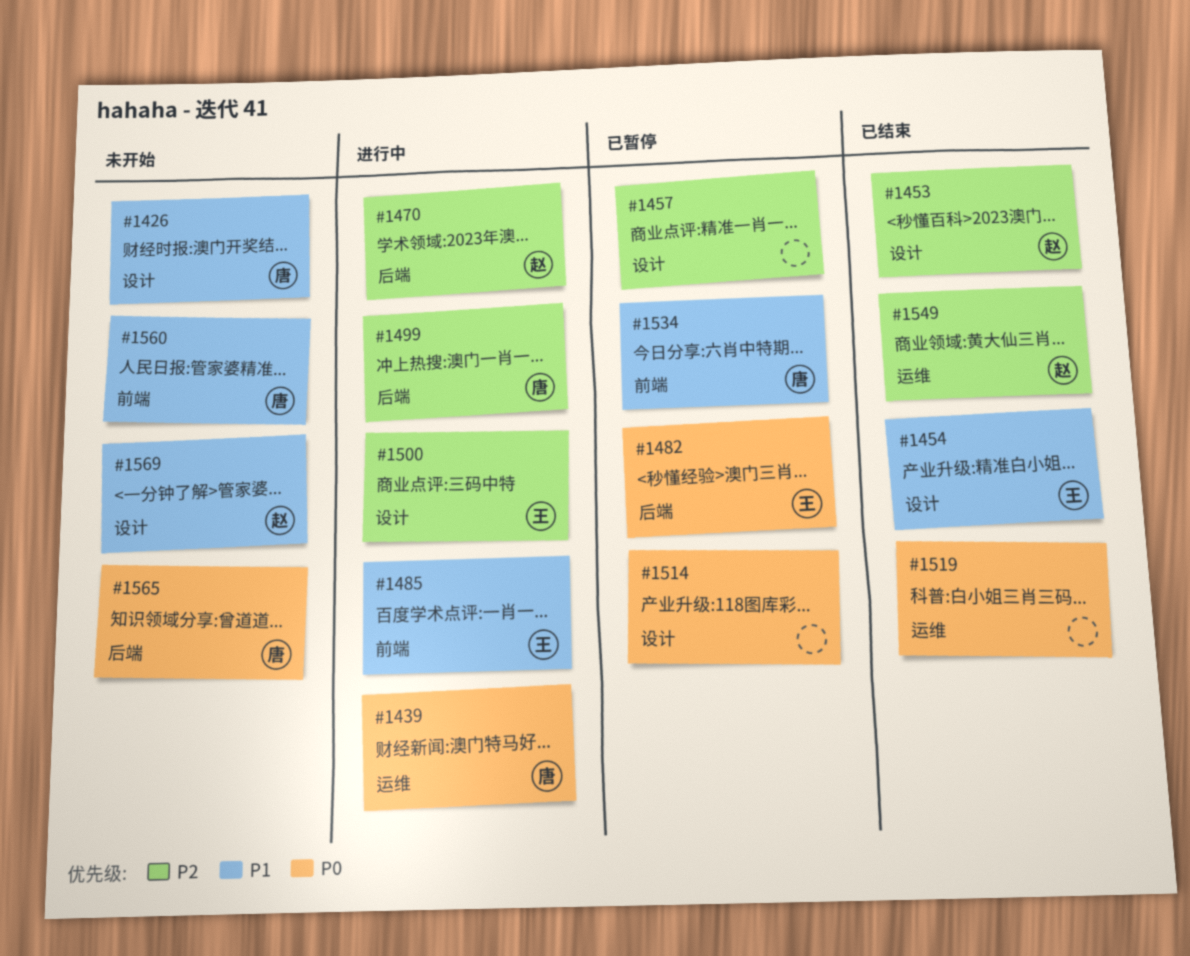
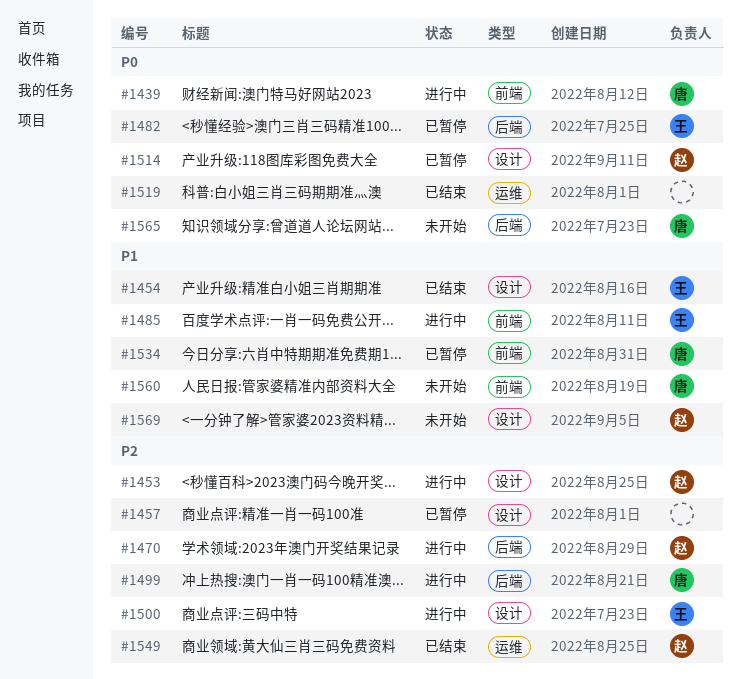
#1426: present -> none
#1439, label: 运维 -> 前端
#1453, status: 已结束 -> 进行中
#1514, owner: none -> 赵

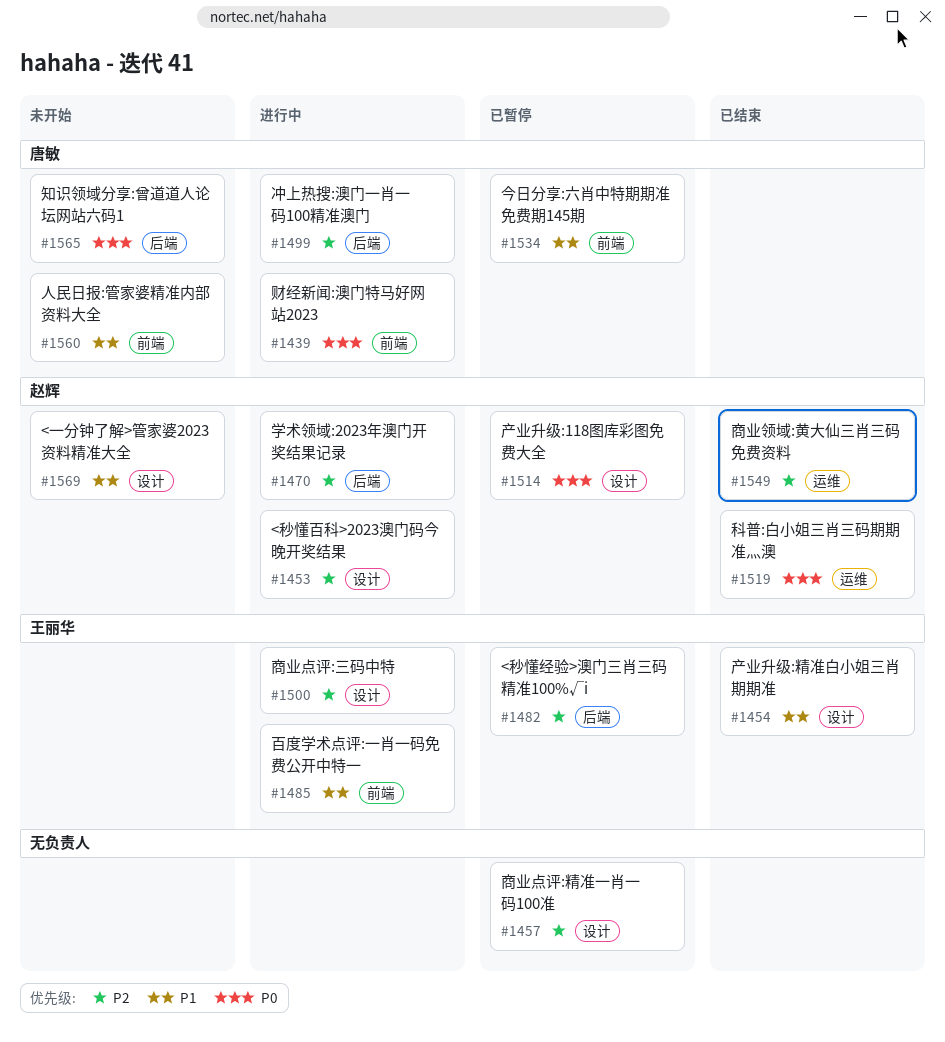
#1482, priority: P0 -> P2
#1519, owner: none -> 赵辉

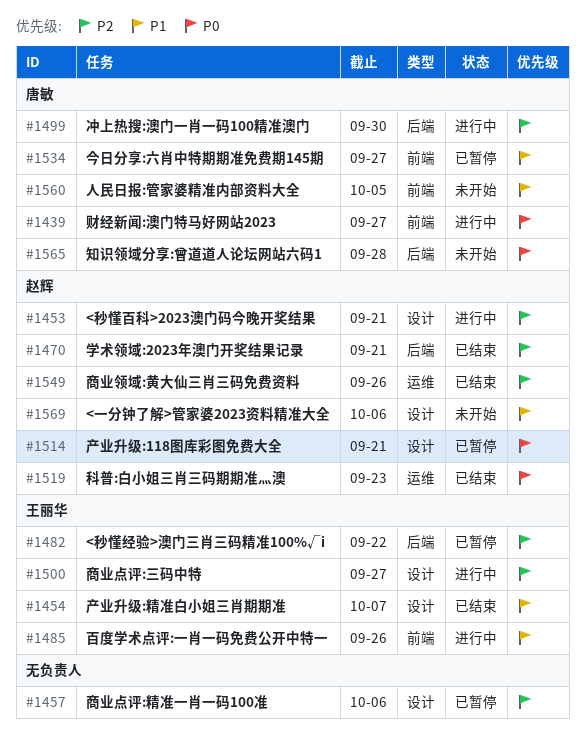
#1470, status: 进行中 -> 已结束

